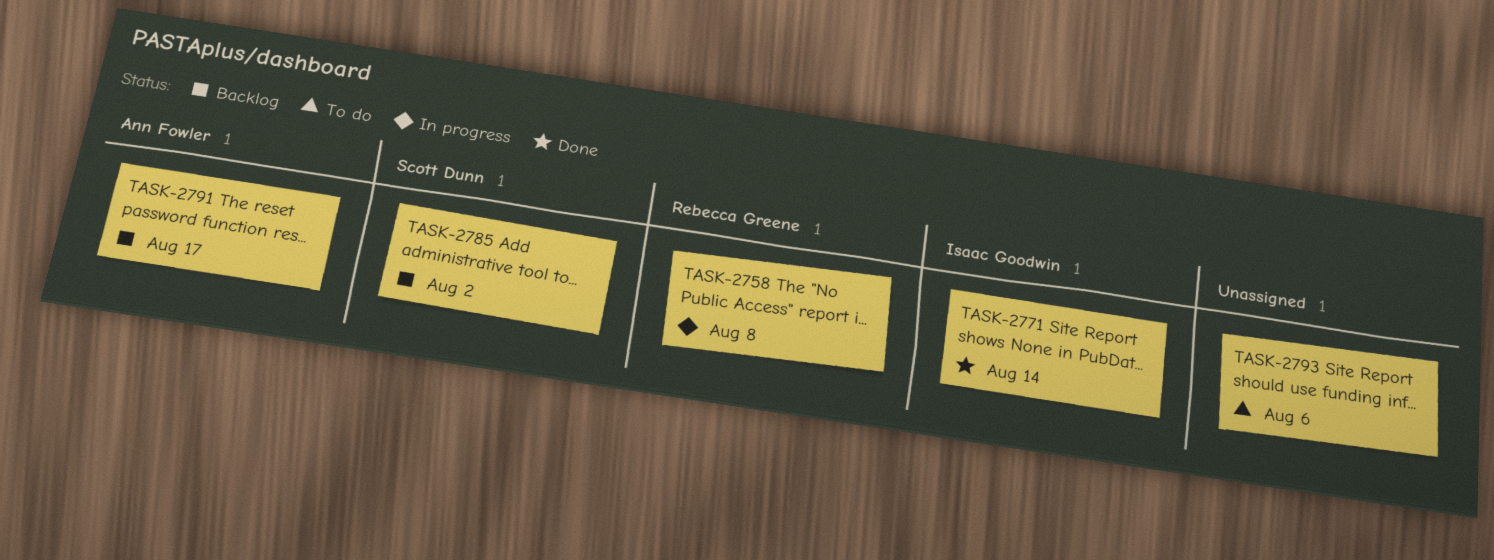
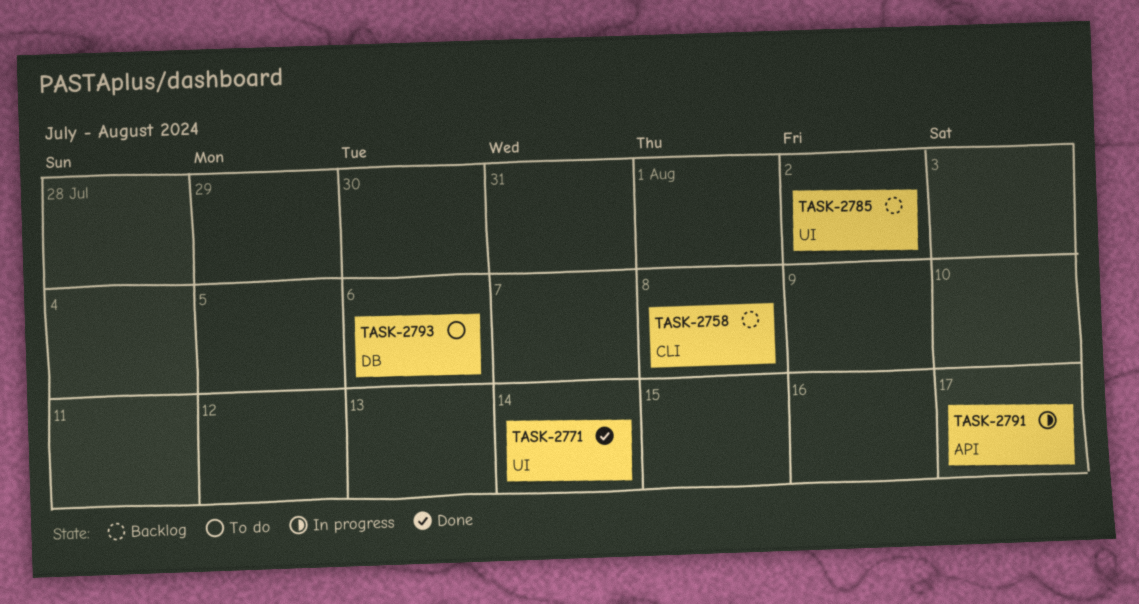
TASK-2758, status: In progress -> Backlog
TASK-2791, status: Backlog -> In progress

